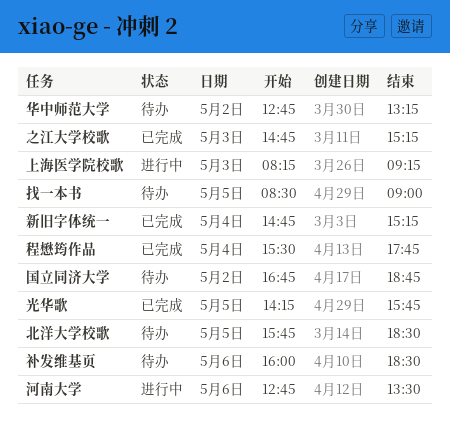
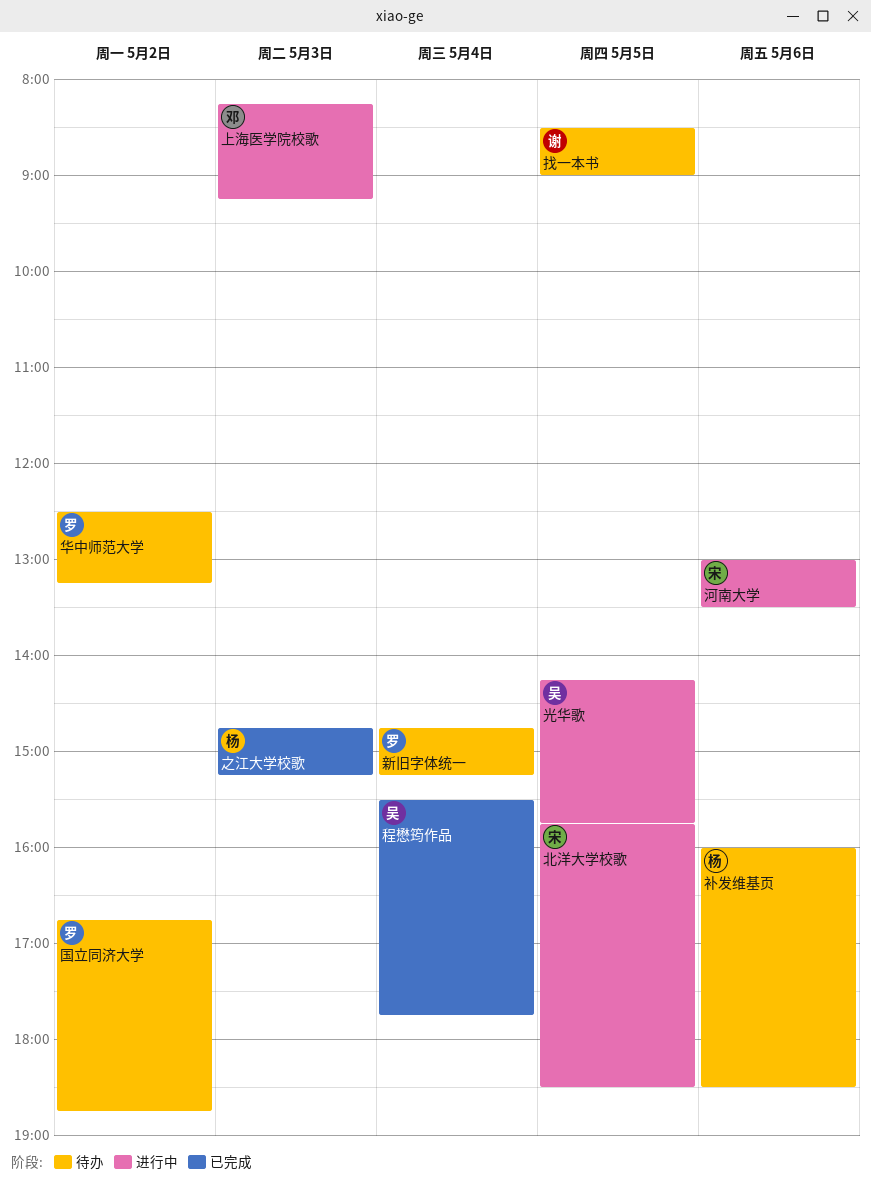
光华歌, status: 已完成 -> 进行中
北洋大学校歌, status: 待办 -> 进行中
华中师范大学, begins: 12:45 -> 12:30
新旧字体统一, status: 已完成 -> 待办
河南大学, begins: 12:45 -> 13:00

